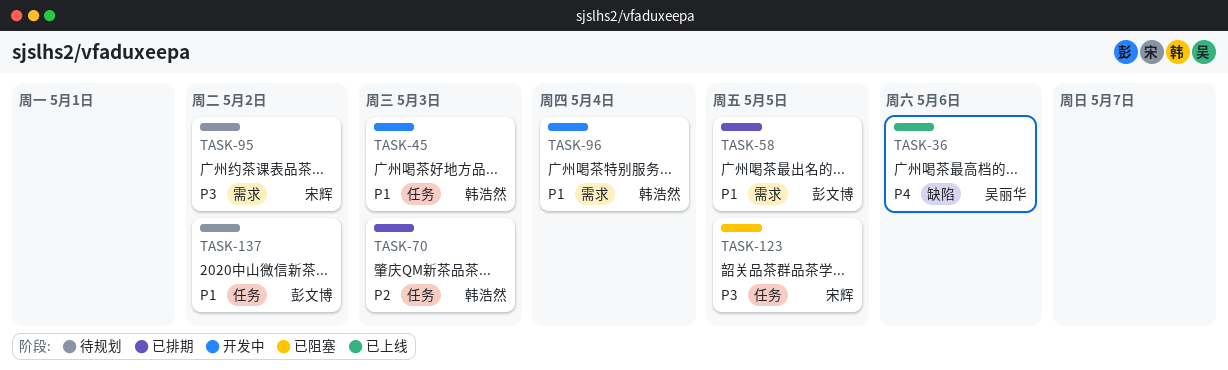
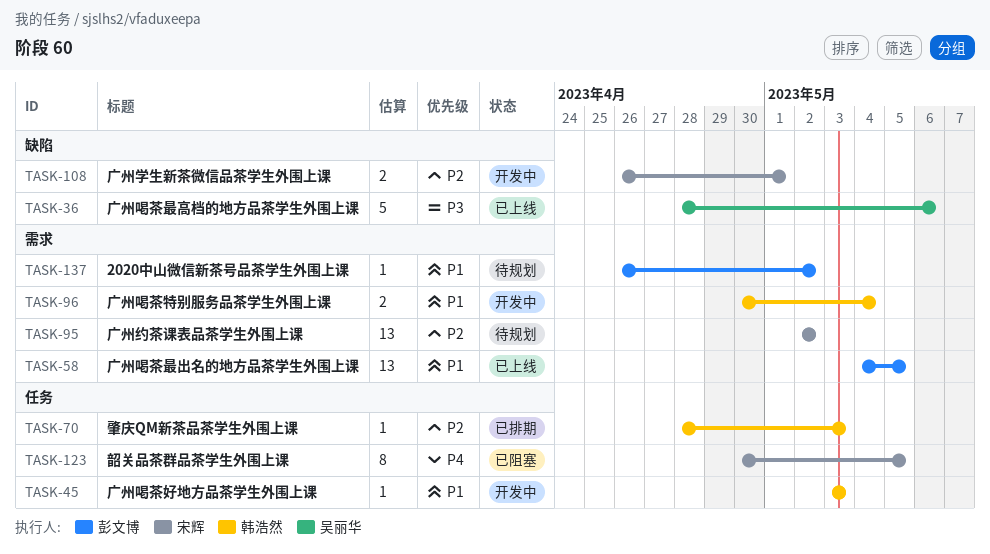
TASK-36, priority: P4 -> P3
TASK-58, status: 已排期 -> 已上线
TASK-95, priority: P3 -> P2
TASK-108: none -> present
TASK-123, priority: P3 -> P4
TASK-137, label: 任务 -> 需求

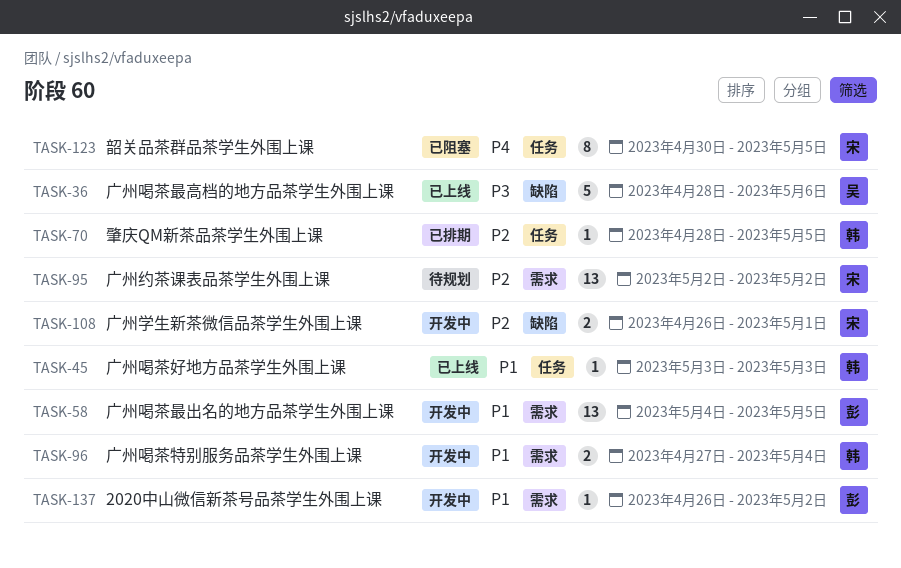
TASK-45, status: 开发中 -> 已上线
TASK-58, status: 已上线 -> 开发中
TASK-70, due: May 3 -> May 5
TASK-96, start: Apr 30 -> Apr 27
TASK-137, status: 待规划 -> 开发中

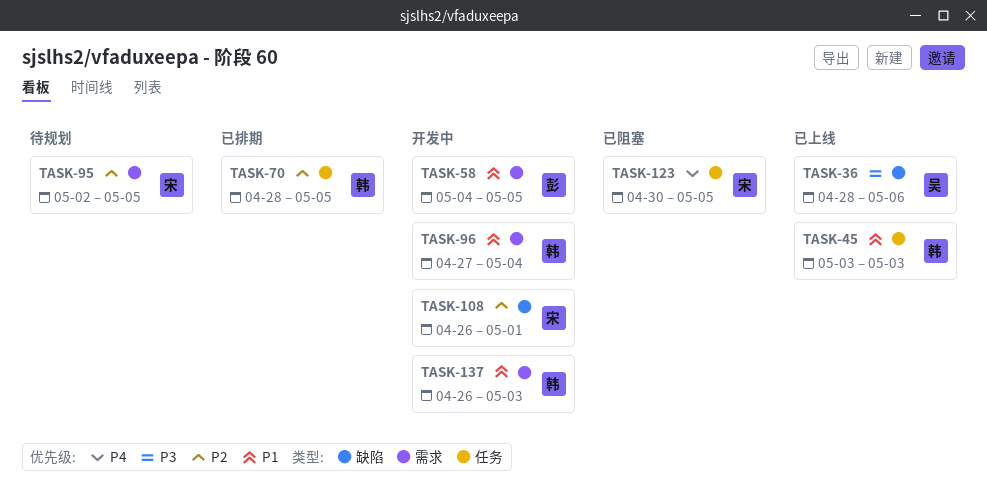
TASK-95, due: May 2 -> May 5
TASK-137, owner: 彭 -> 韩
TASK-137, due: May 2 -> May 3

